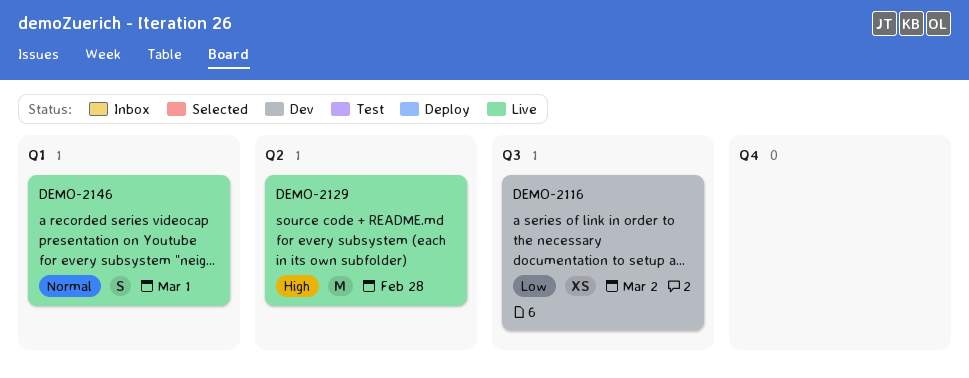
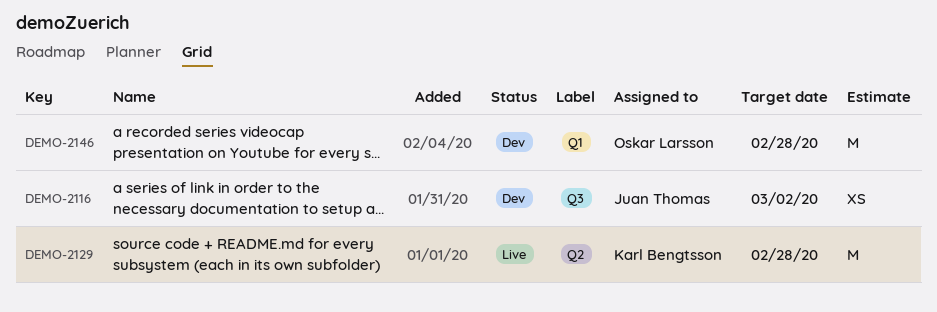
DEMO-2146, status: Live -> Dev
DEMO-2146, estimate: S -> M
DEMO-2146, due: Mar 1 -> Feb 28

